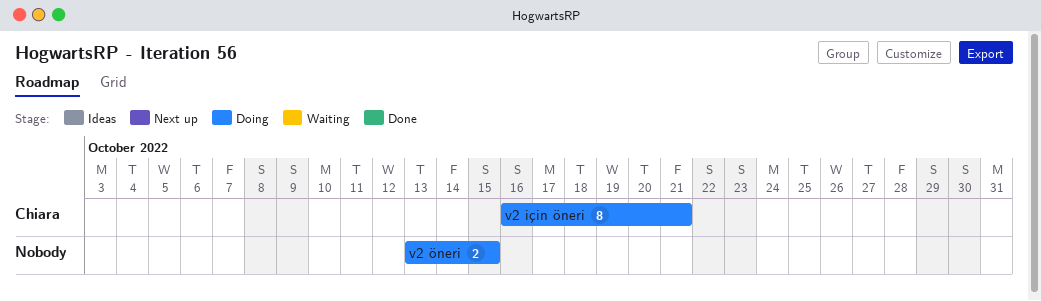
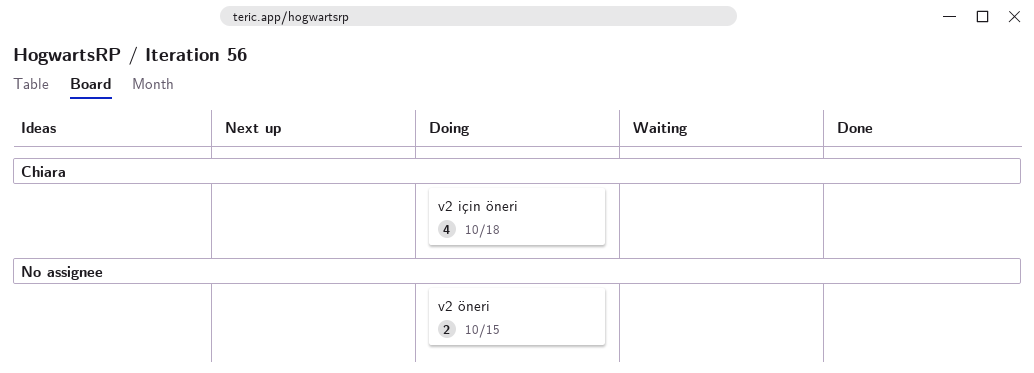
v2 için öneri, estimate: 8 -> 4
v2 için öneri, due: Oct 21 -> Oct 18

